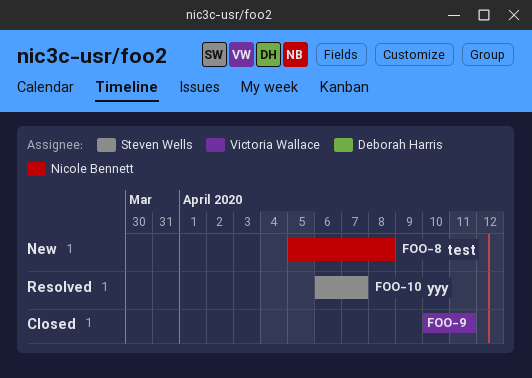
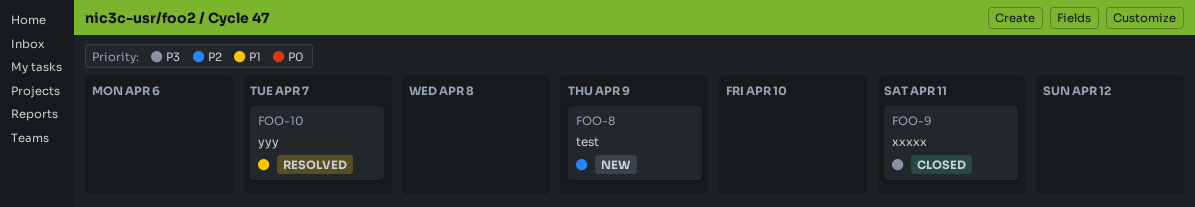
FOO-8, due: Apr 8 -> Apr 9

